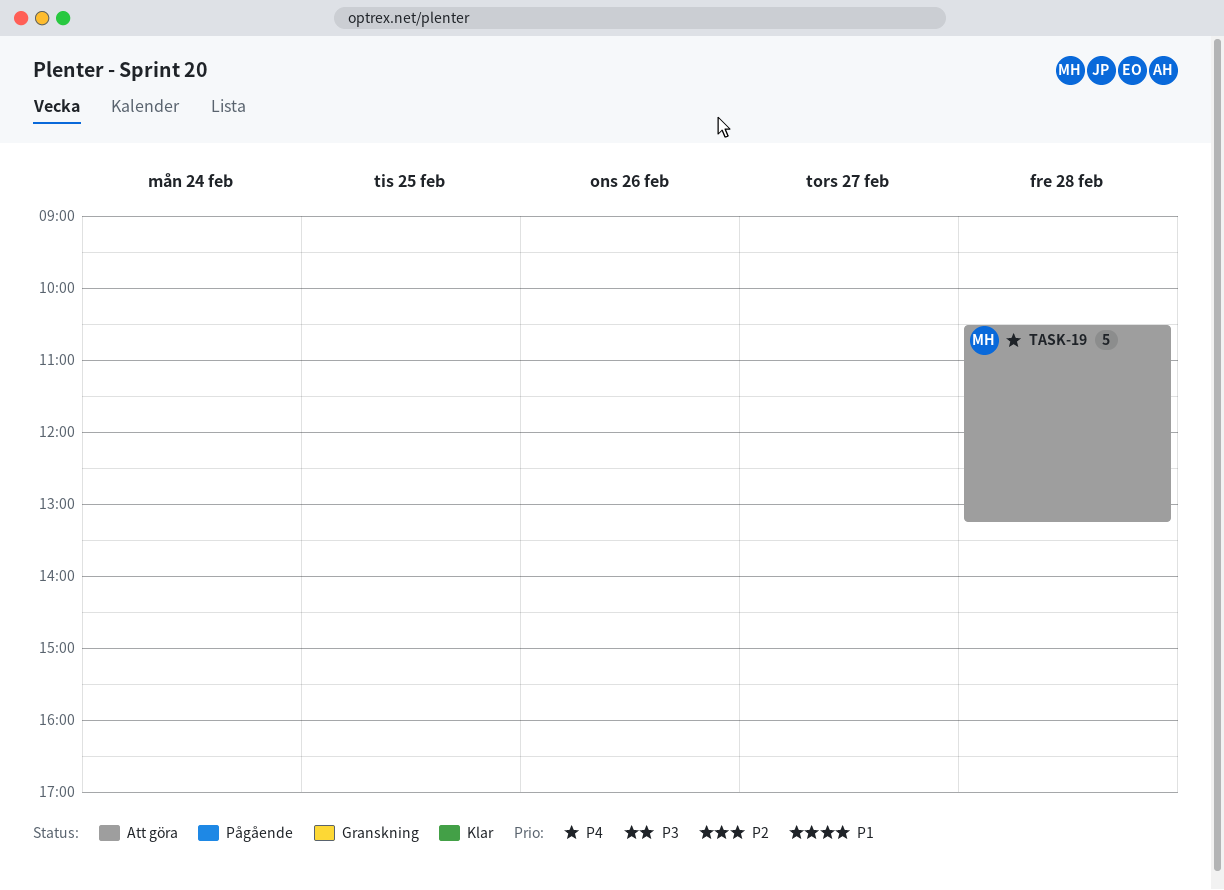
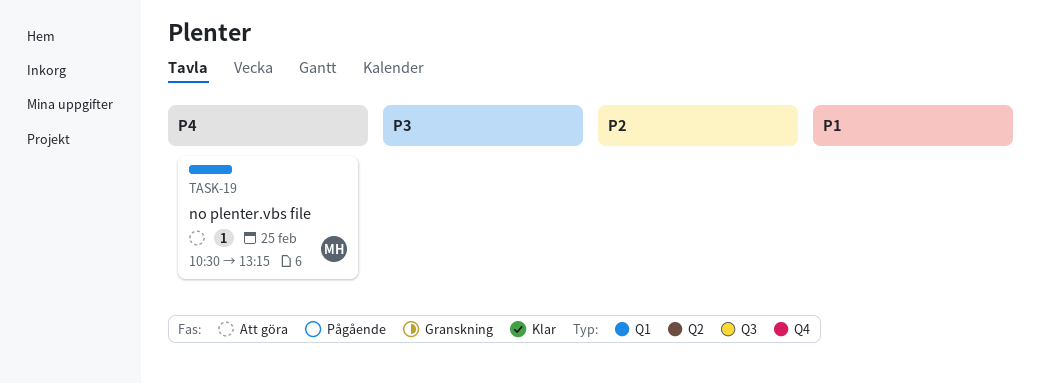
TASK-19, estimate: 5 -> 1
TASK-19, day: Feb 28 -> Feb 25

